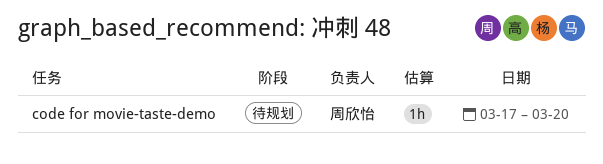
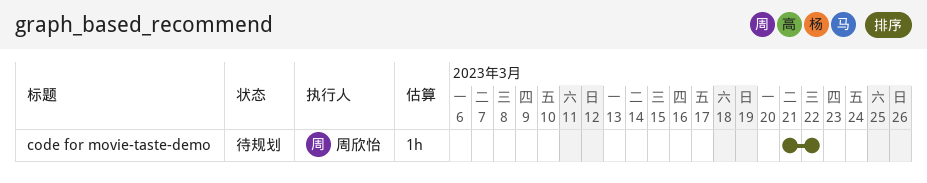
code for movie-taste-demo, start: Mar 17 -> Mar 21
code for movie-taste-demo, due: Mar 20 -> Mar 22

